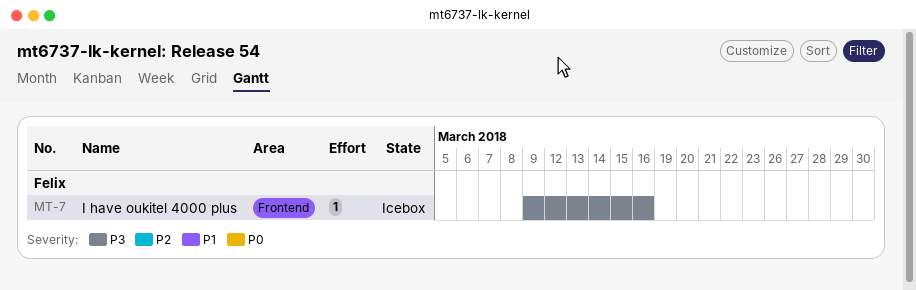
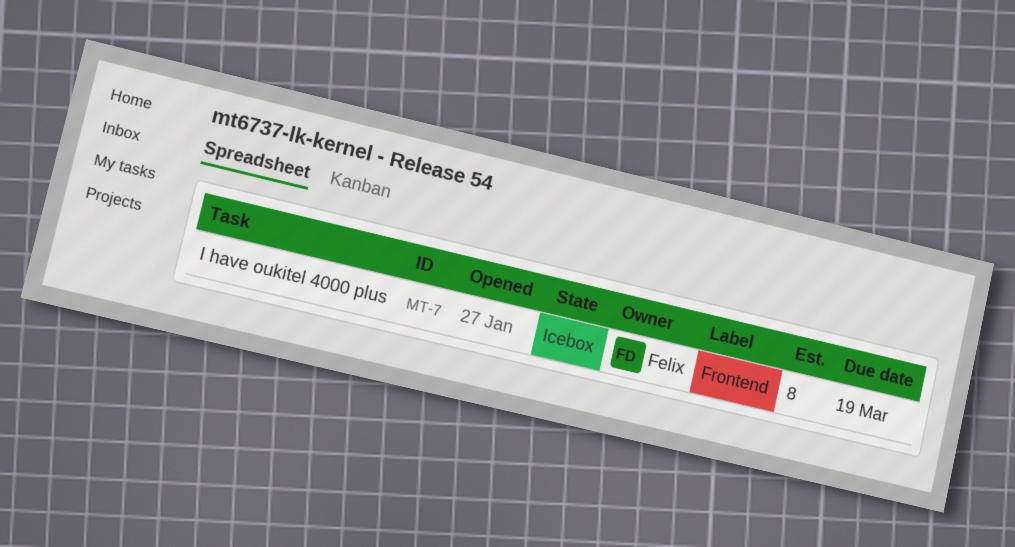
MT-7, estimate: 1 -> 8
MT-7, due: Mar 16 -> Mar 19

